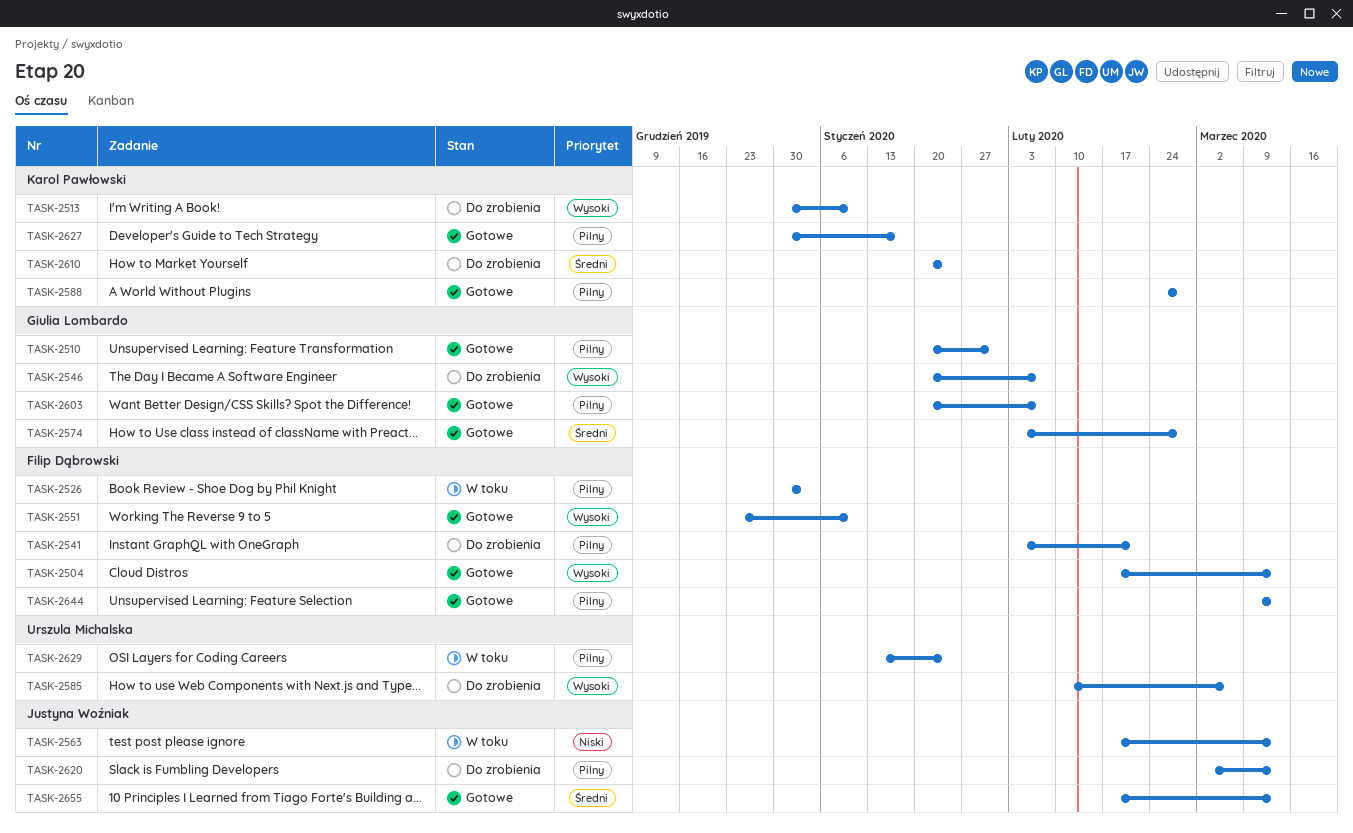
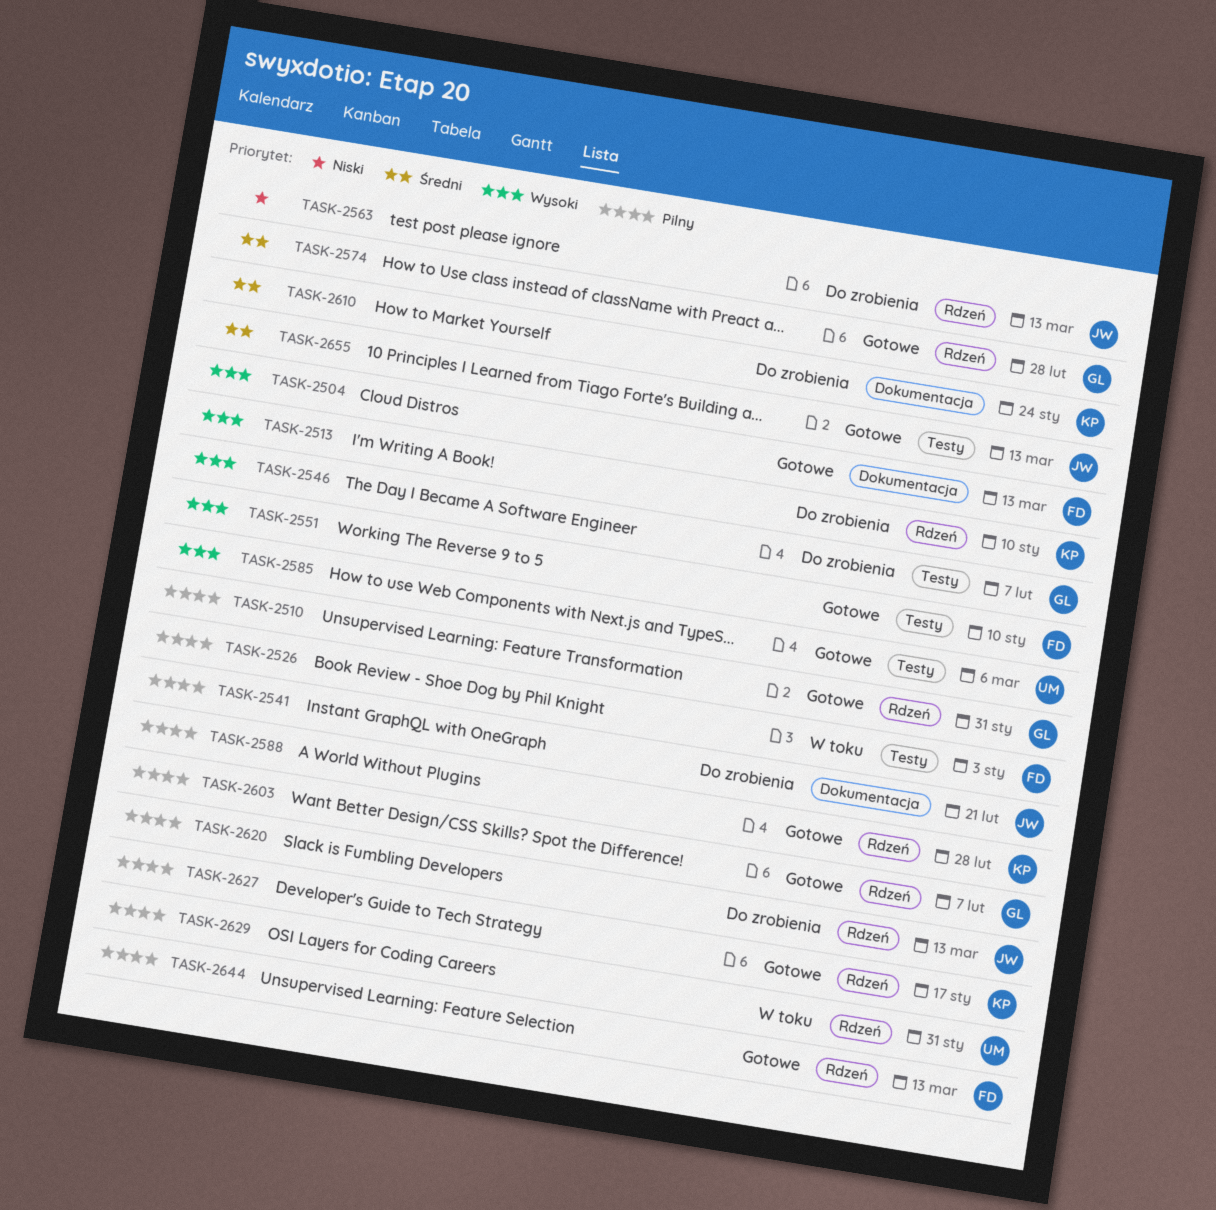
TASK-2541, owner: Filip Dąbrowski -> Justyna Woźniak
TASK-2563, status: W toku -> Do zrobienia
TASK-2585, status: Do zrobienia -> Gotowe
TASK-2629, due: Jan 24 -> Jan 31

